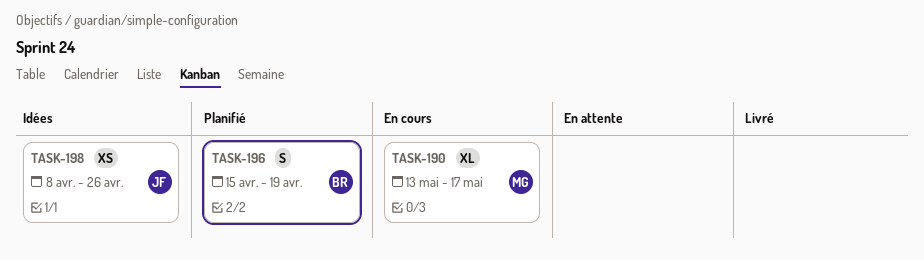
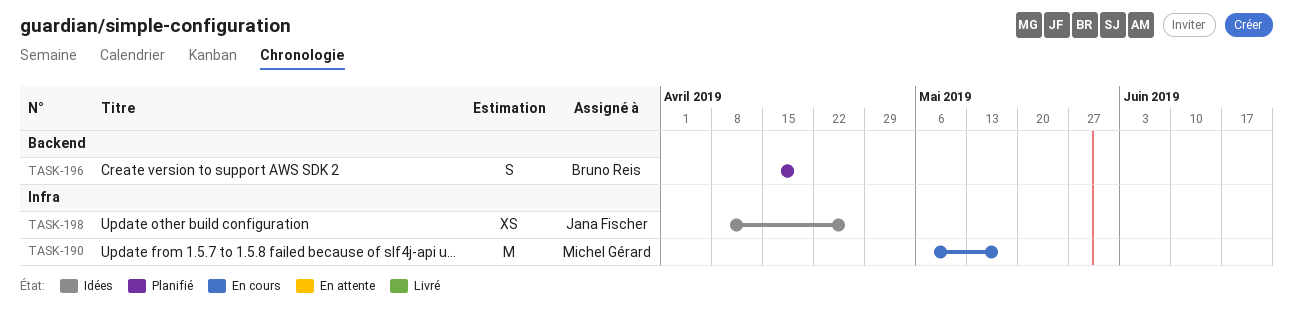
TASK-190, estimate: XL -> M
TASK-190, start: May 13 -> May 6

